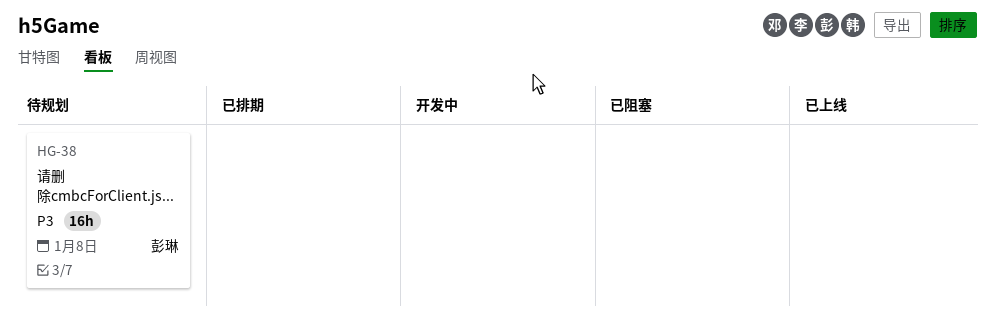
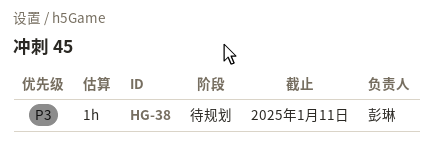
HG-38, estimate: 16h -> 1h
HG-38, due: Jan 8 -> Jan 11

